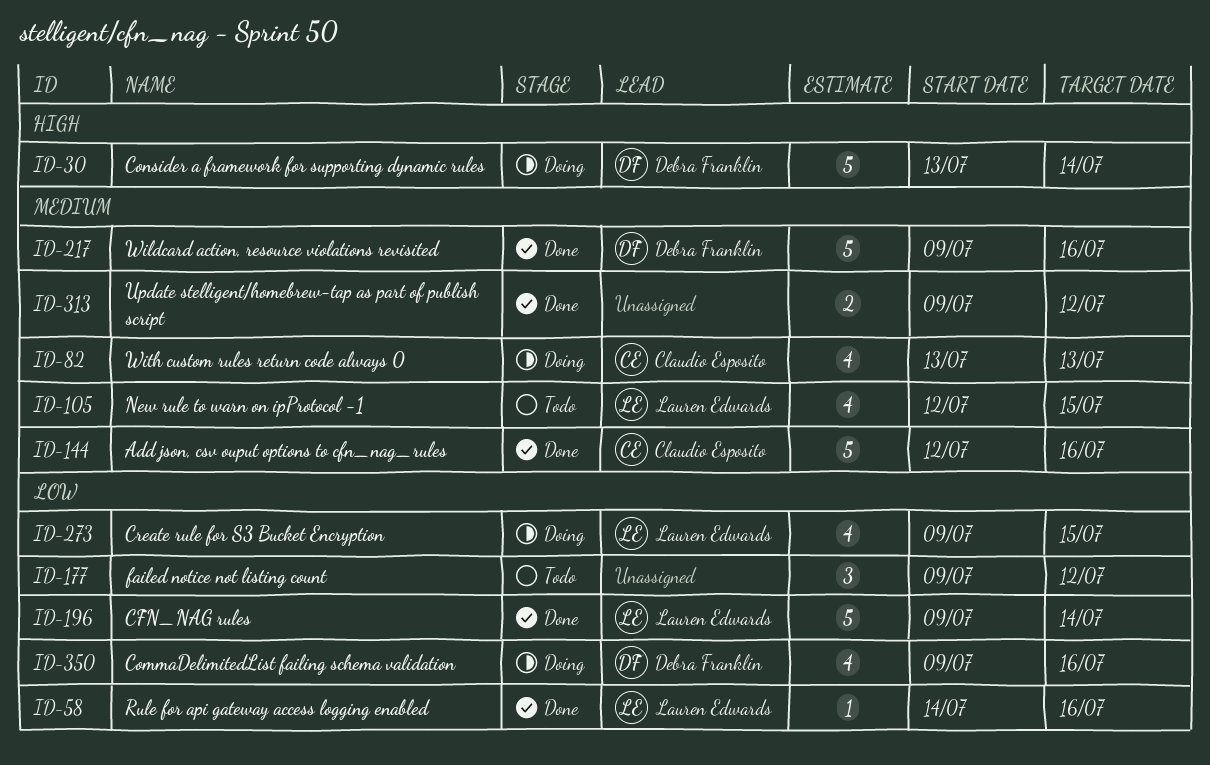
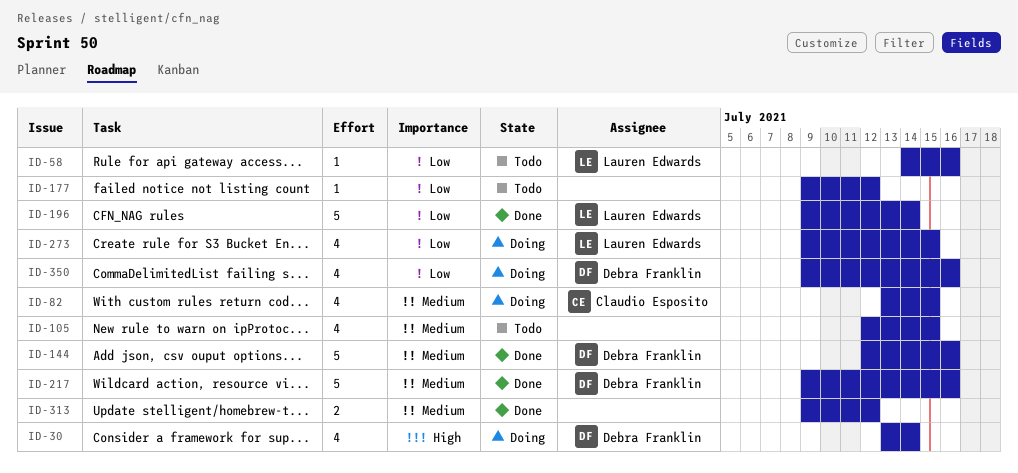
ID-30, estimate: 5 -> 4
ID-58, status: Done -> Todo
ID-82, due: Jul 13 -> Jul 15
ID-105, owner: Lauren Edwards -> none
ID-144, owner: Claudio Esposito -> Debra Franklin
ID-177, estimate: 3 -> 1

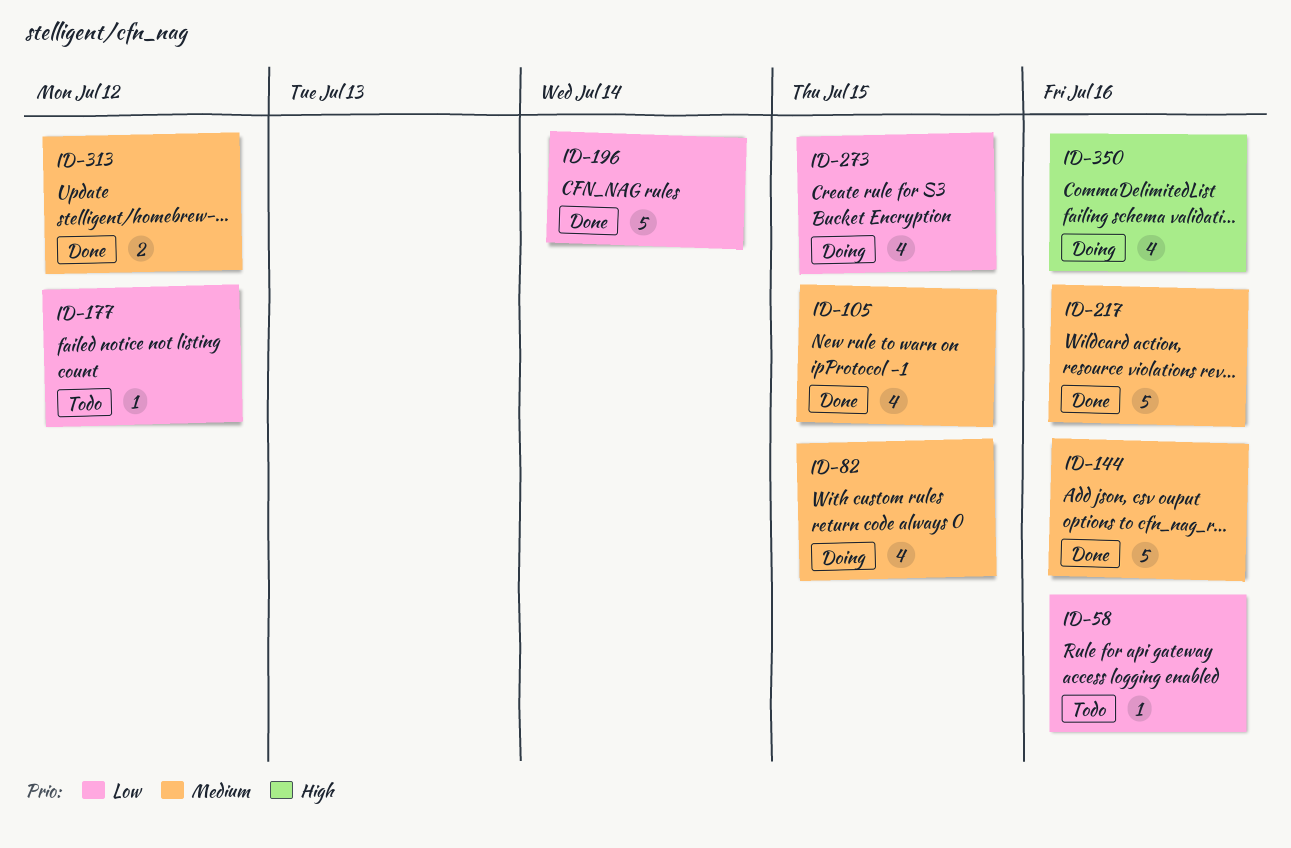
ID-30: present -> none
ID-105, status: Todo -> Done
ID-350, priority: Low -> High

